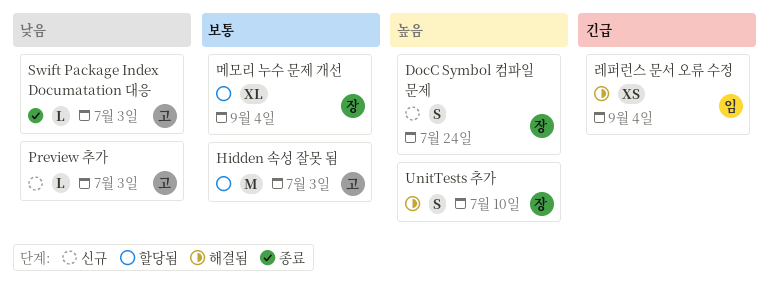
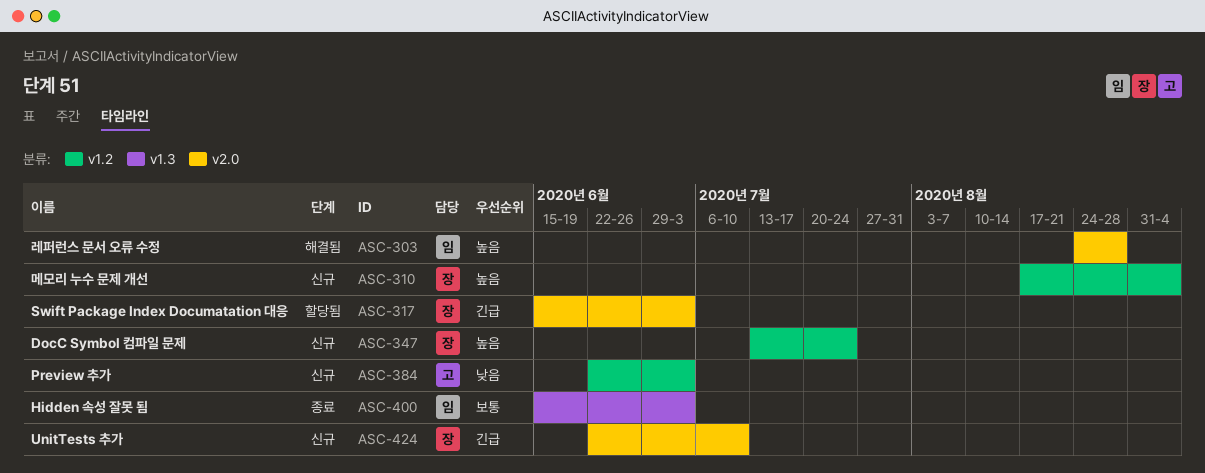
Hidden 속성 잘못 됨, status: 할당됨 -> 종료
Hidden 속성 잘못 됨, owner: 고 -> 임
Swift Package Index Documatation 대응, status: 종료 -> 할당됨
Swift Package Index Documatation 대응, owner: 고 -> 장
Swift Package Index Documatation 대응, priority: 낮음 -> 긴급
UnitTests 추가, status: 해결됨 -> 신규
UnitTests 추가, priority: 높음 -> 긴급
레퍼런스 문서 오류 수정, priority: 긴급 -> 높음
레퍼런스 문서 오류 수정, due: Sep 4 -> Aug 28
메모리 누수 문제 개선, status: 할당됨 -> 신규
메모리 누수 문제 개선, priority: 보통 -> 높음

